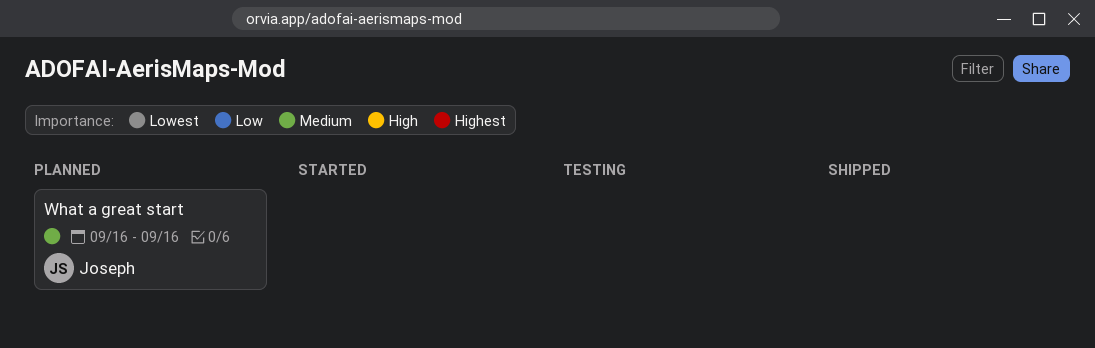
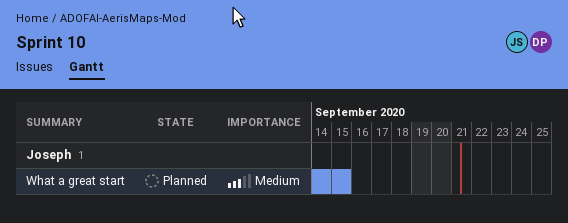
What a great start, start: Sep 16 -> Sep 14
What a great start, due: Sep 16 -> Sep 15

